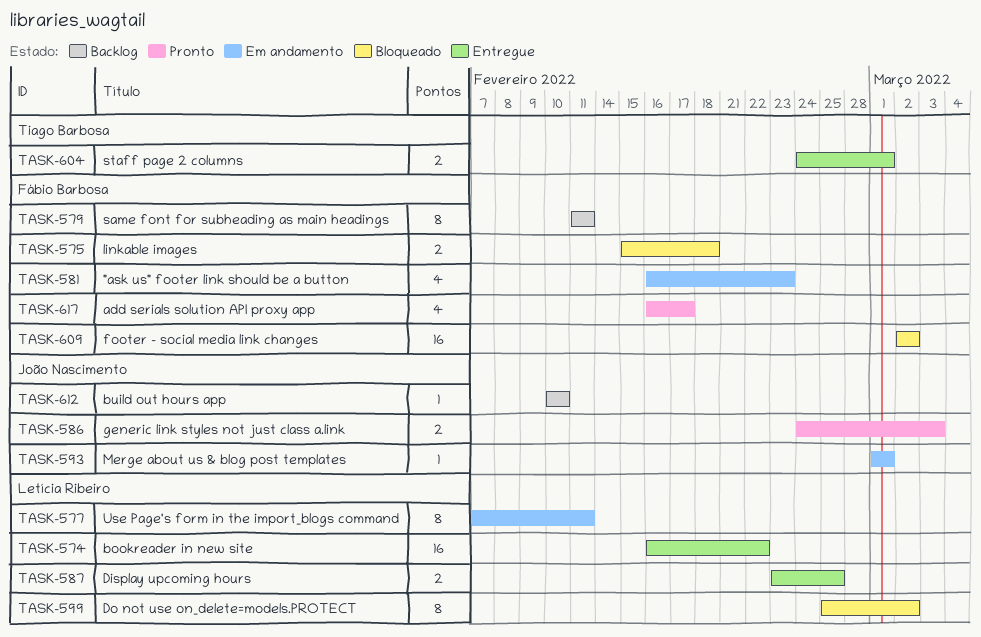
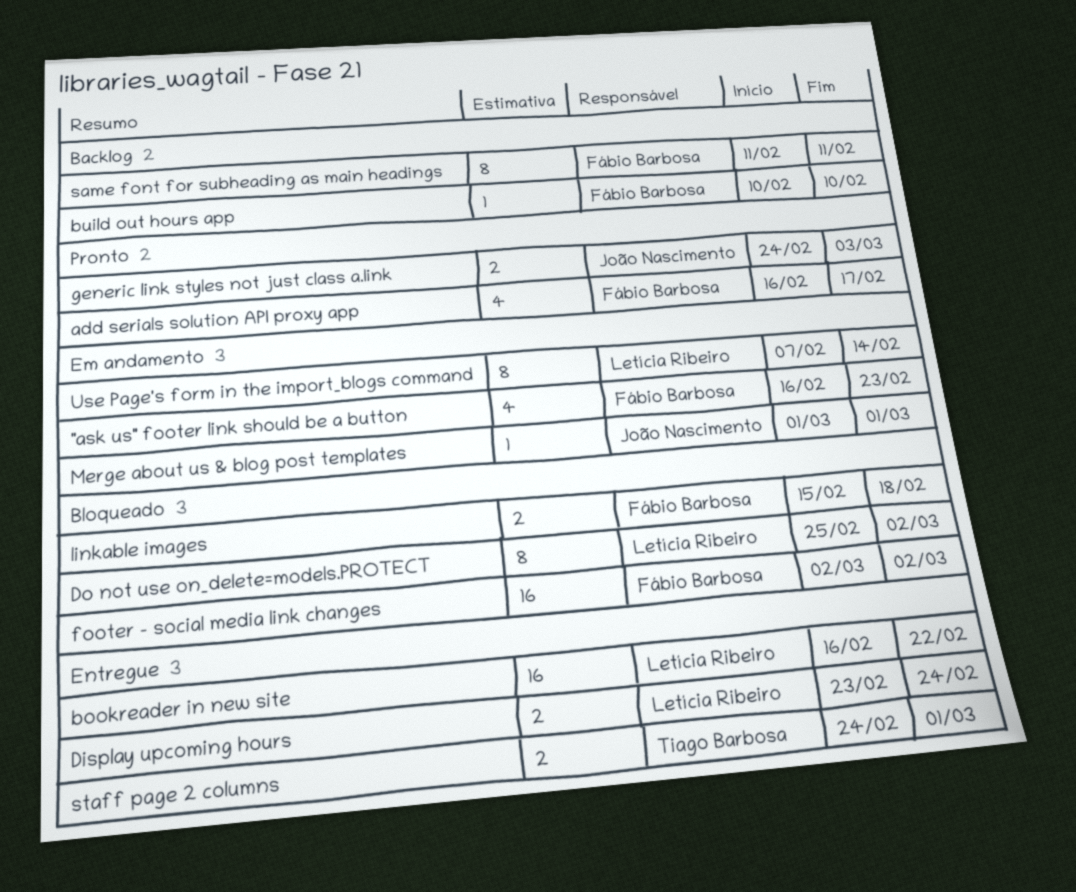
build out hours app, owner: João Nascimento -> Fábio Barbosa
Display upcoming hours, due: Feb 25 -> Feb 24
Use Page's form in the import_blogs command, due: Feb 11 -> Feb 14

